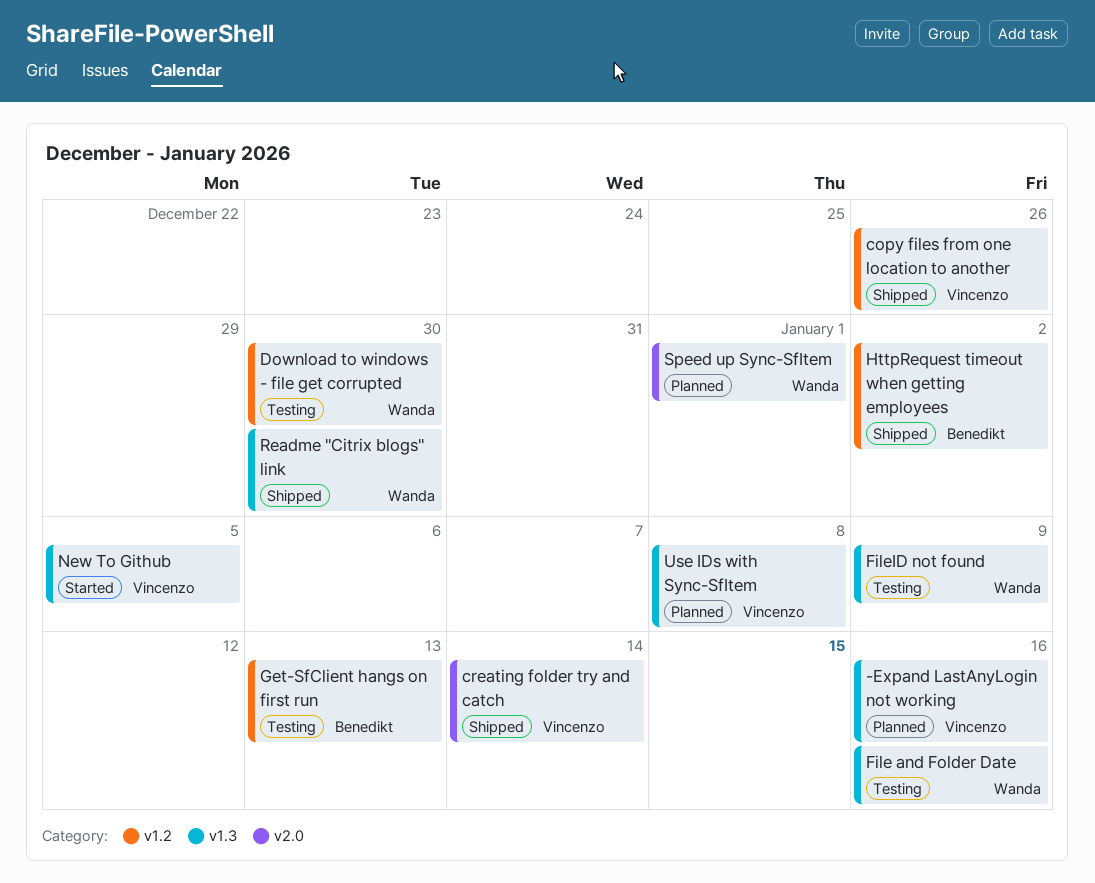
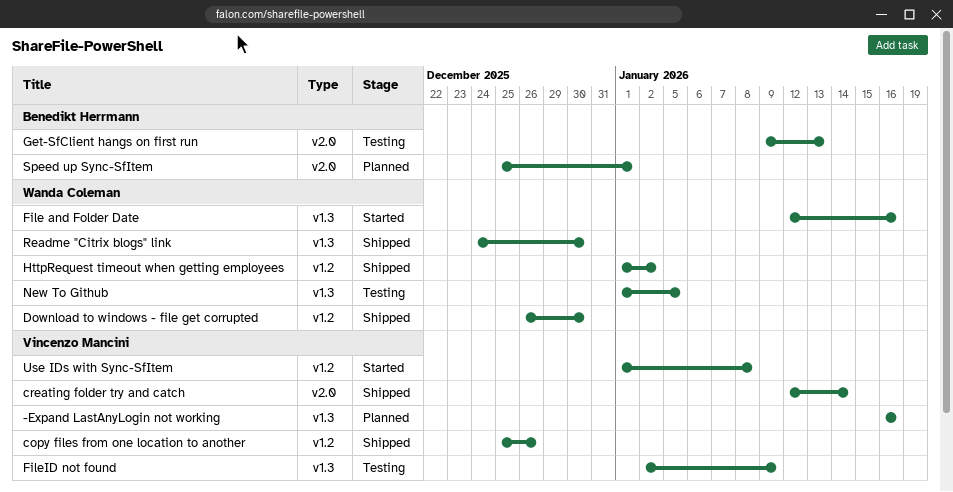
Download to windows - file get corrupted, status: Testing -> Shipped
File and Folder Date, status: Testing -> Started
FileID not found, owner: Wanda Coleman -> Vincenzo Mancini
Get-SfClient hangs on first run, label: v1.2 -> v2.0
HttpRequest timeout when getting employees, owner: Benedikt Herrmann -> Wanda Coleman
New To Github, status: Started -> Testing
New To Github, owner: Vincenzo Mancini -> Wanda Coleman
Speed up Sync-SfItem, owner: Wanda Coleman -> Benedikt Herrmann
Use IDs with Sync-SfItem, status: Planned -> Started
Use IDs with Sync-SfItem, label: v1.3 -> v1.2

